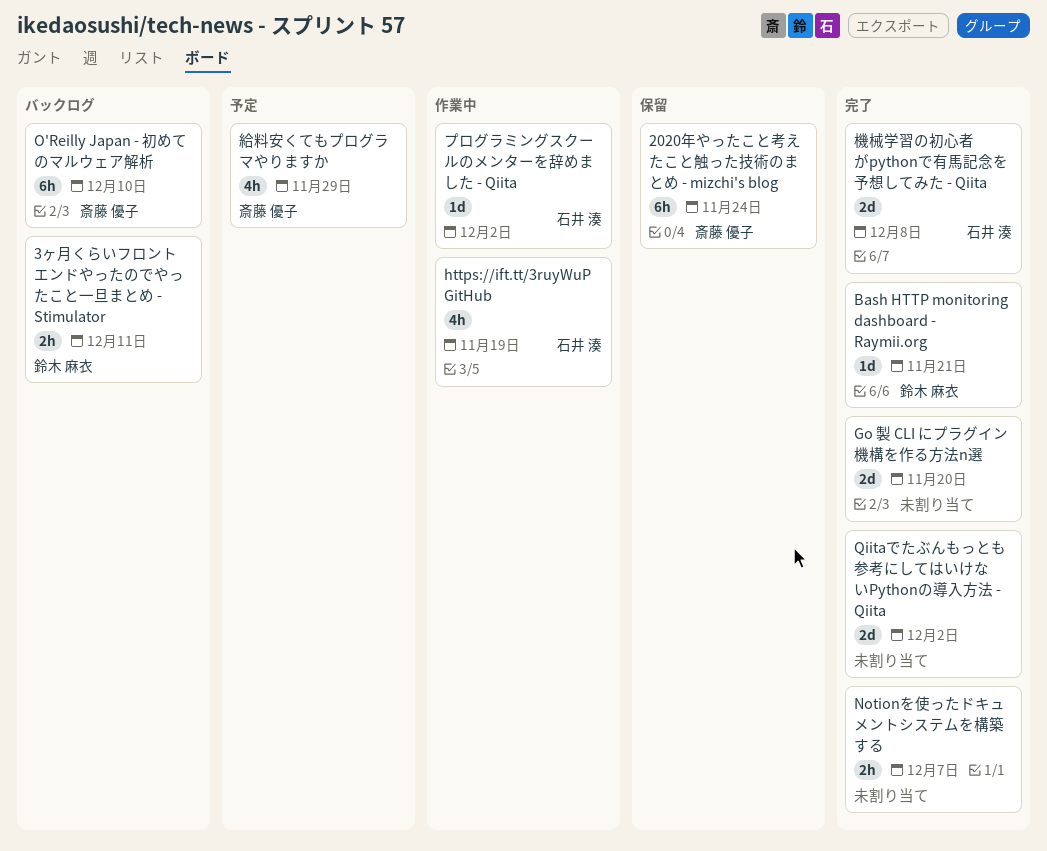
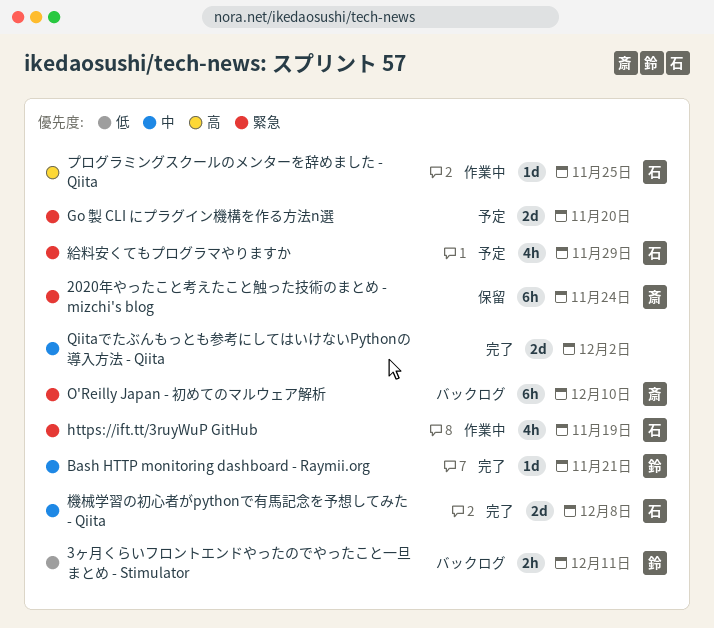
Go 製 CLI にプラグイン機構を作る方法n選, status: 完了 -> 予定
Notionを使ったドキュメントシステムを構築する: present -> none
プログラミングスクールのメンターを辞めました - Qiita, due: Dec 2 -> Nov 25
給料安くてもプログラマやりますか, owner: 斎藤 優子 -> 石井 湊

